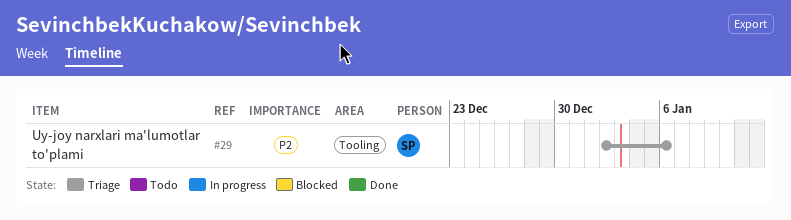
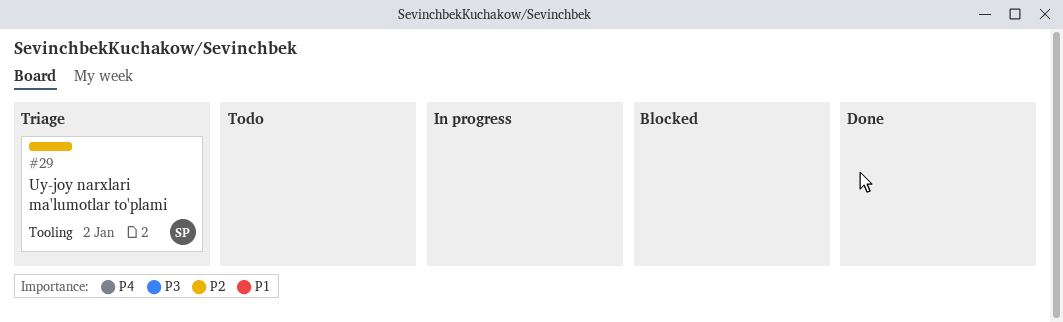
#29, due: Jan 6 -> Jan 2

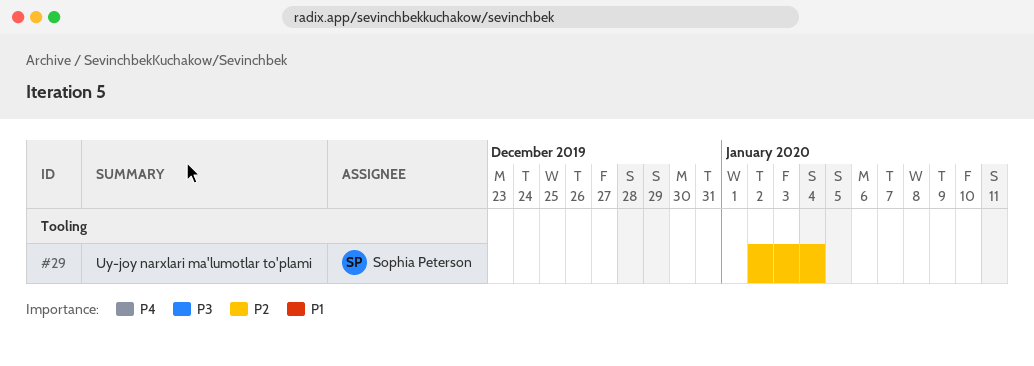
#29, due: Jan 2 -> Jan 4

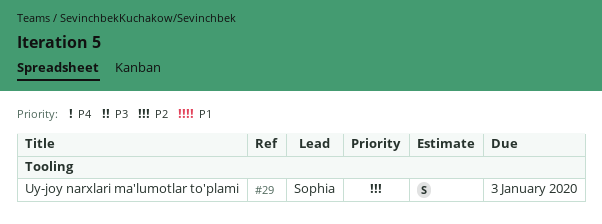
#29, due: Jan 4 -> Jan 3

